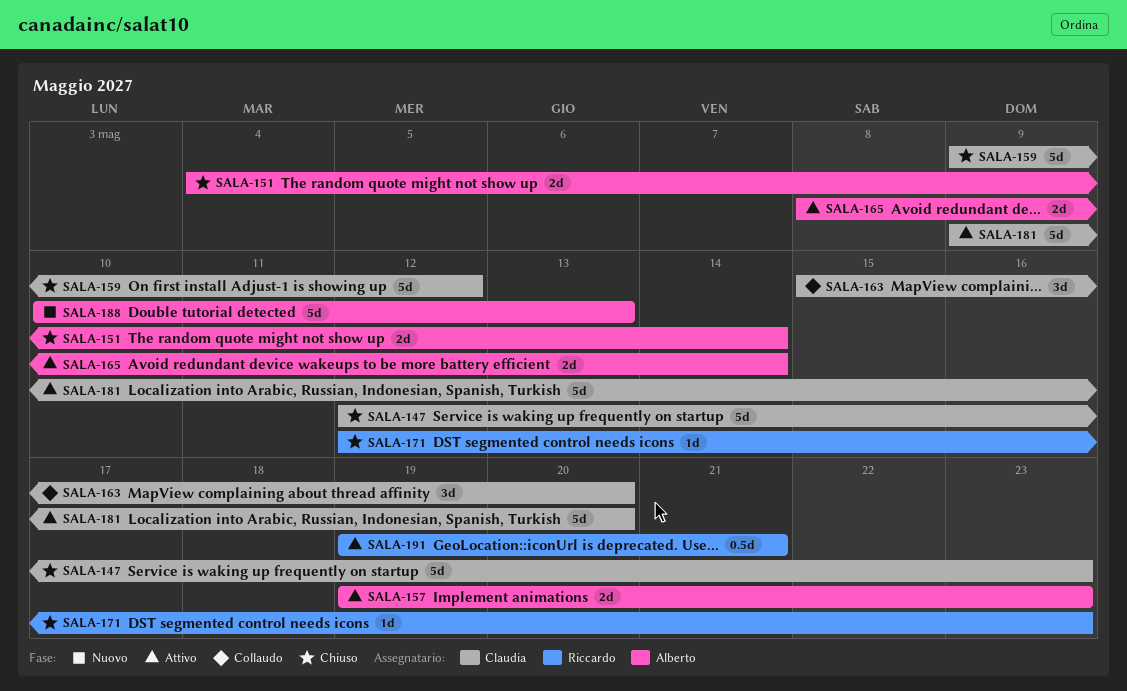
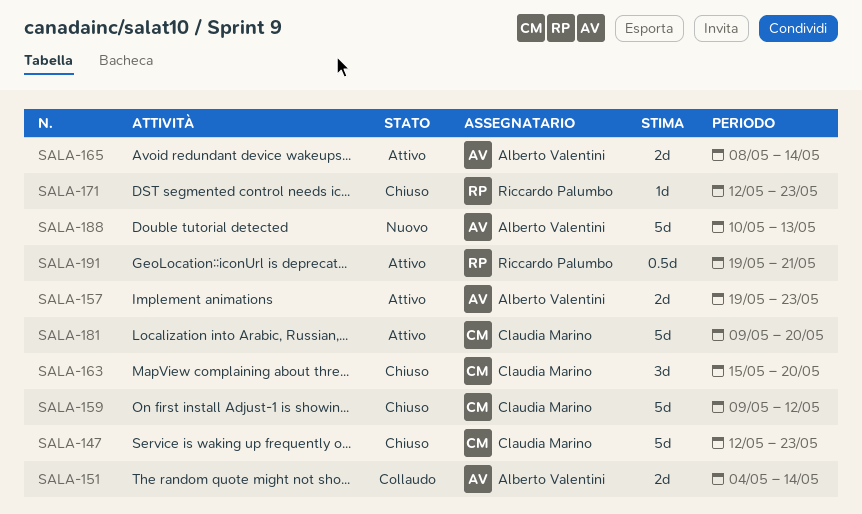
SALA-151, status: Chiuso -> Collaudo
SALA-163, status: Collaudo -> Chiuso

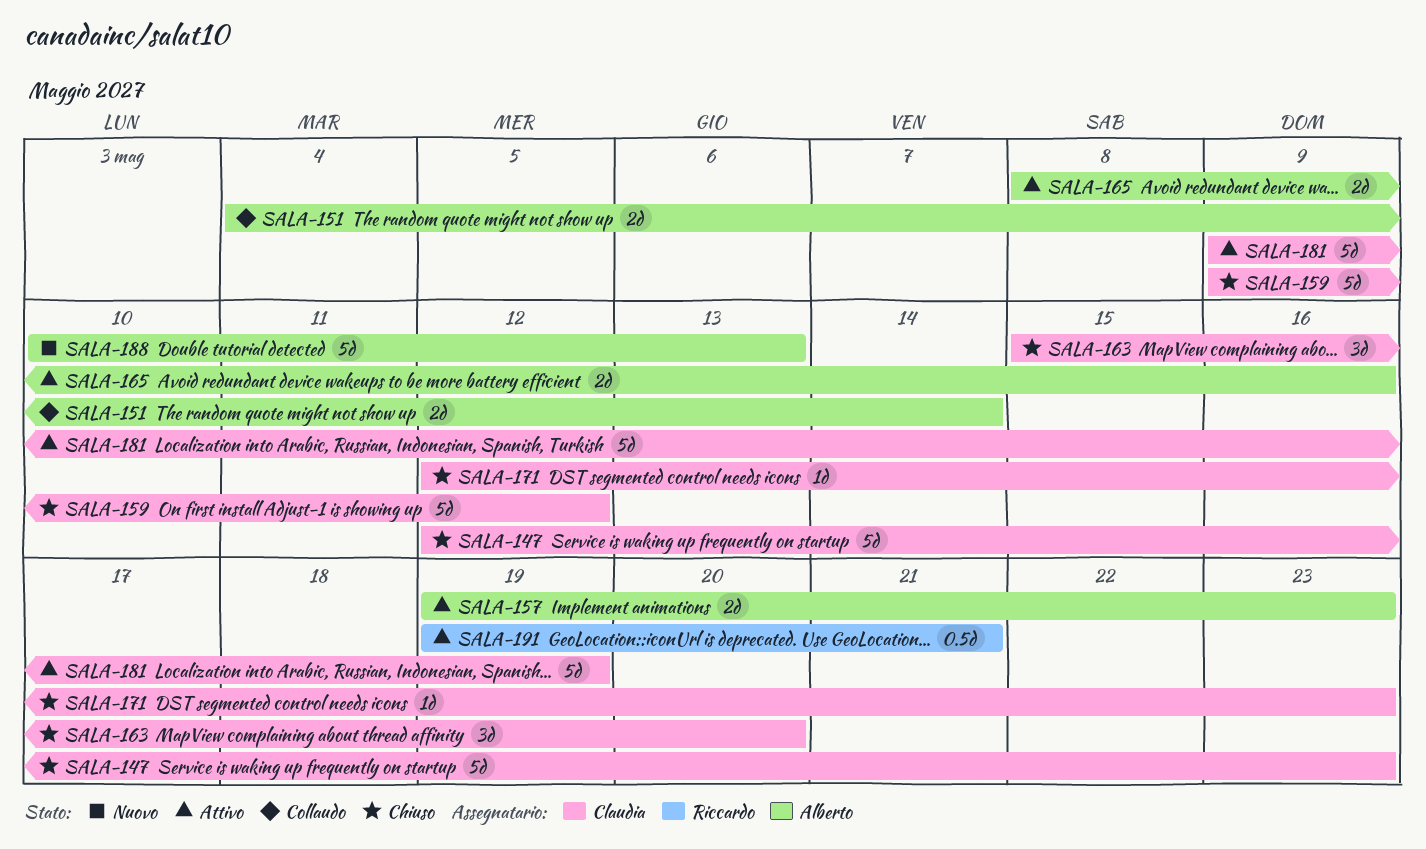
SALA-165, due: May 14 -> May 16
SALA-171, owner: Riccardo Palumbo -> Claudia Marino
SALA-181, due: May 20 -> May 19

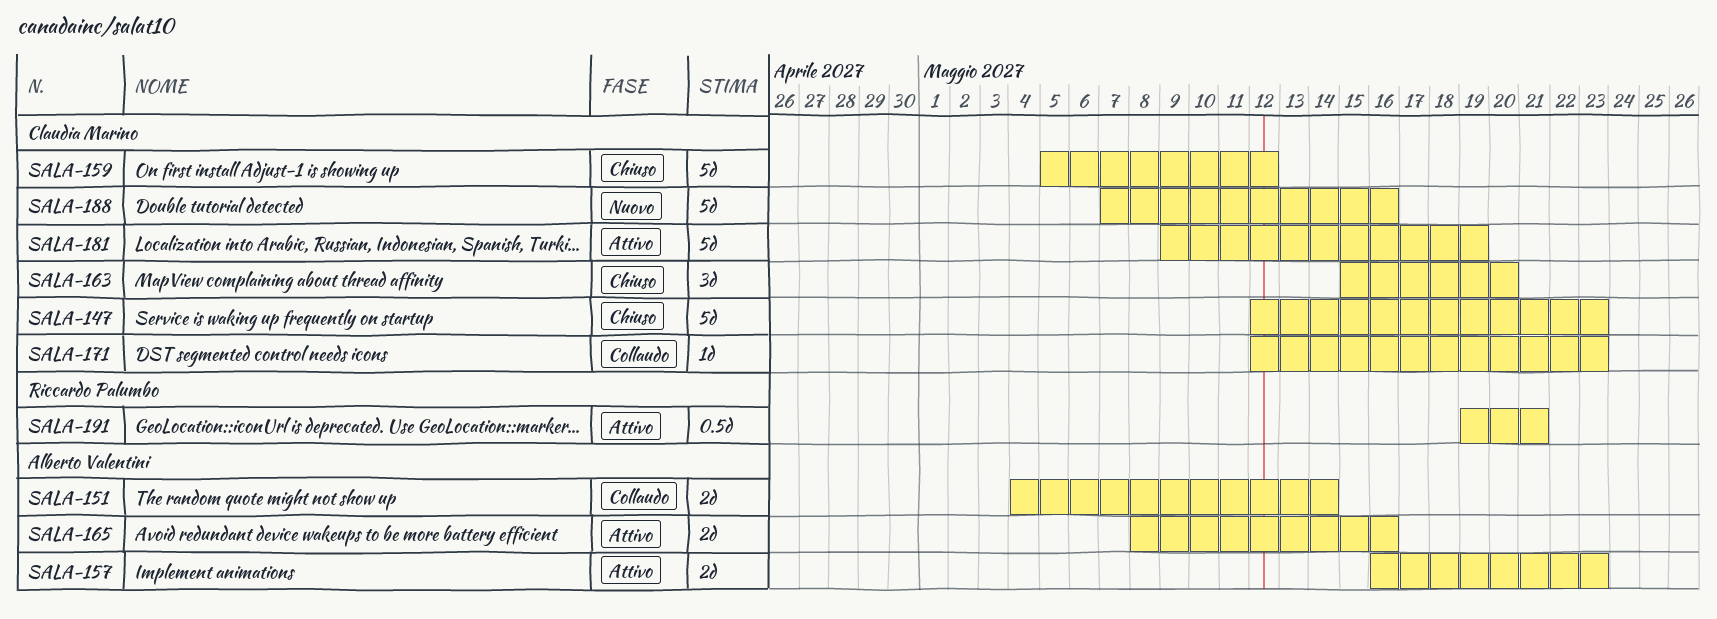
SALA-157, start: May 19 -> May 16
SALA-159, start: May 9 -> May 5
SALA-171, status: Chiuso -> Collaudo
SALA-188, owner: Alberto Valentini -> Claudia Marino
SALA-188, start: May 10 -> May 7
SALA-188, due: May 13 -> May 16

